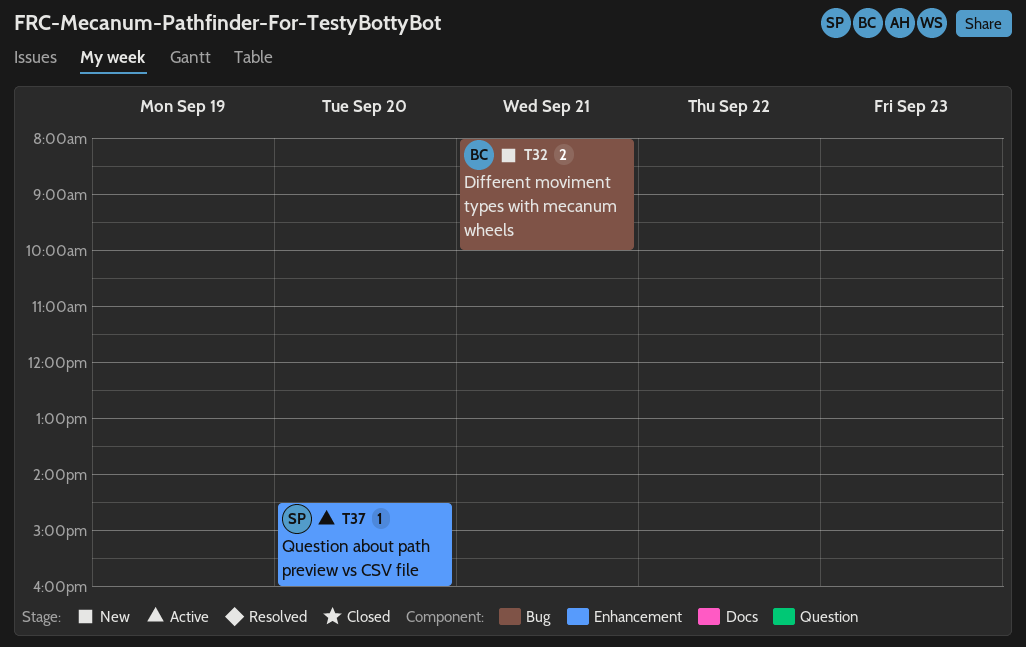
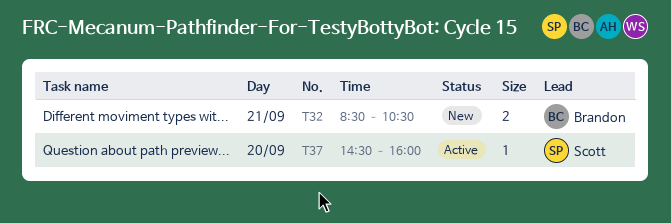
T32, begins: 08:00 -> 08:30
T32, ends: 10:00 -> 10:30

